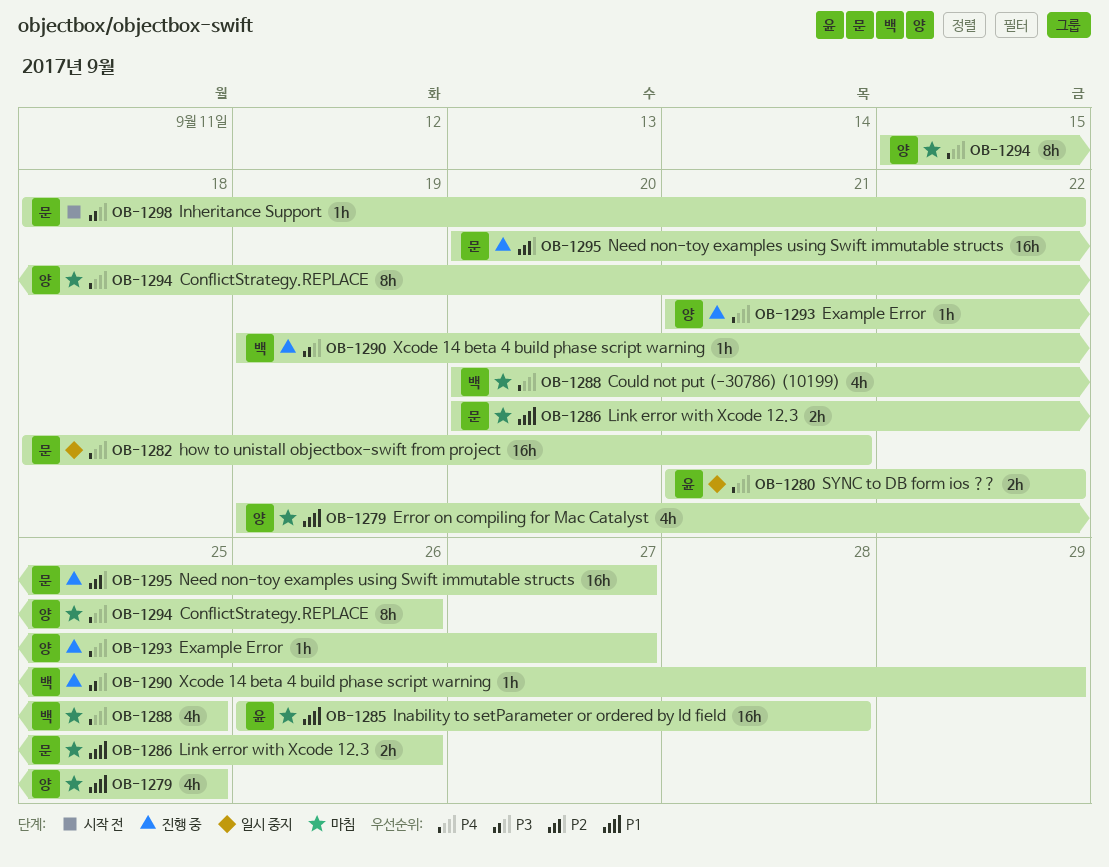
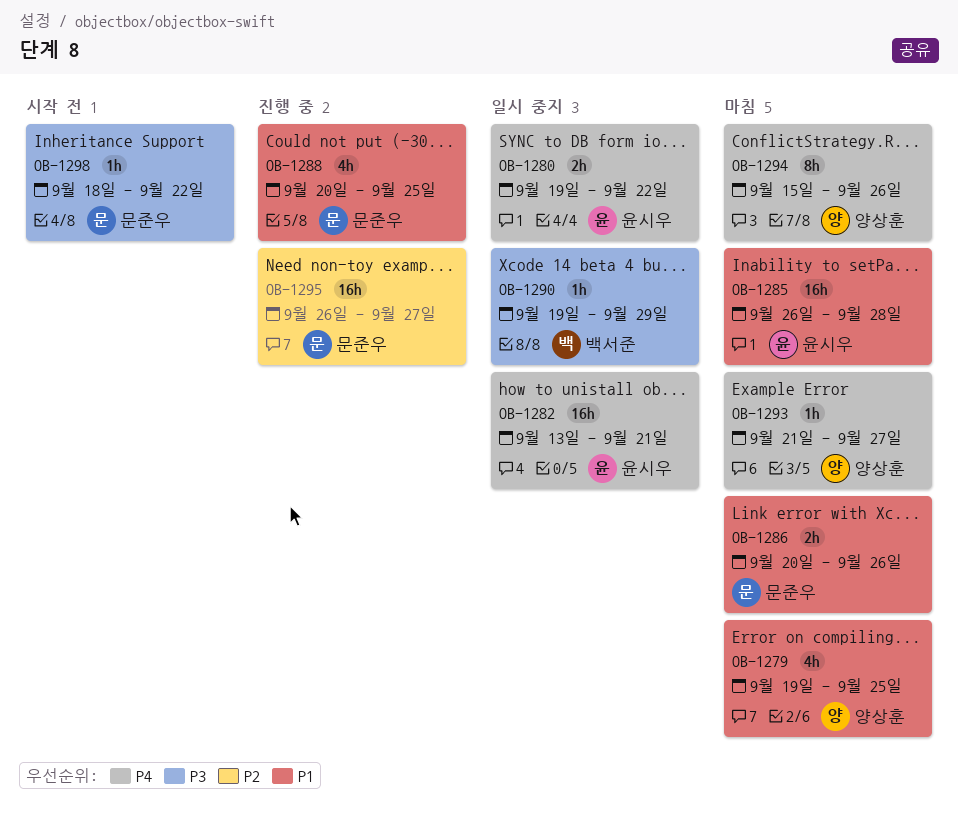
OB-1280, start: Sep 21 -> Sep 19
OB-1282, owner: 문준우 -> 윤시우
OB-1282, start: Sep 18 -> Sep 13
OB-1288, status: 마침 -> 진행 중
OB-1288, owner: 백서준 -> 문준우
OB-1288, priority: P4 -> P1
OB-1290, status: 진행 중 -> 일시 중지
OB-1293, status: 진행 중 -> 마침
OB-1295, start: Sep 20 -> Sep 26

